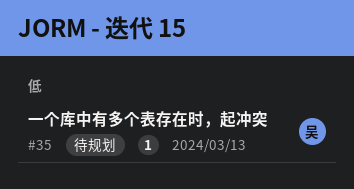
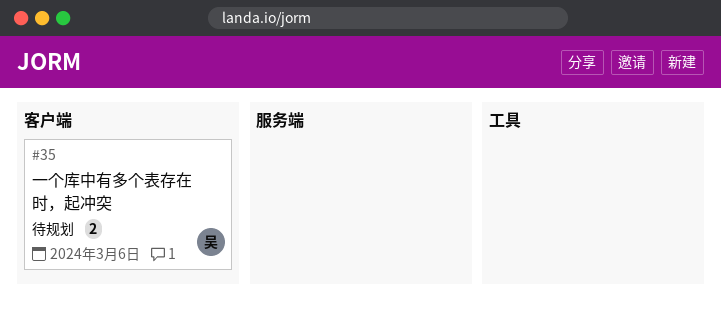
#35, estimate: 1 -> 2
#35, due: Mar 13 -> Mar 6

